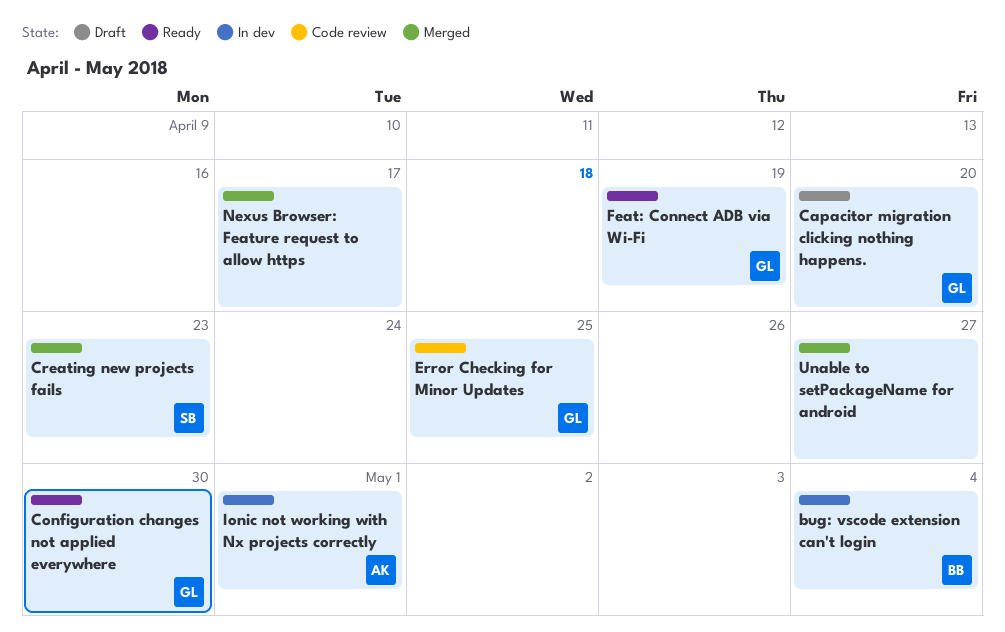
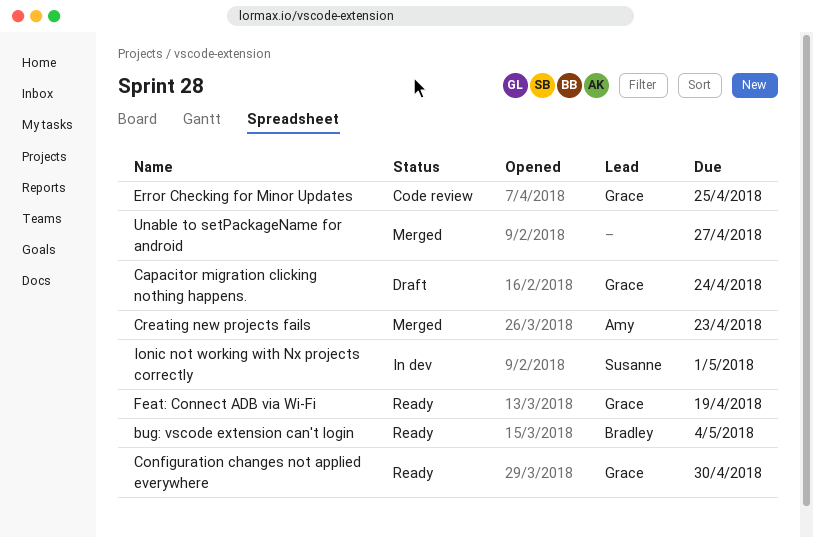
bug: vscode extension can't login, status: In dev -> Ready
Capacitor migration clicking nothing happens., due: Apr 20 -> Apr 24
Creating new projects fails, owner: Susanne -> Amy
Ionic not working with Nx projects correctly, owner: Amy -> Susanne
Nexus Browser: Feature request to allow https: present -> none

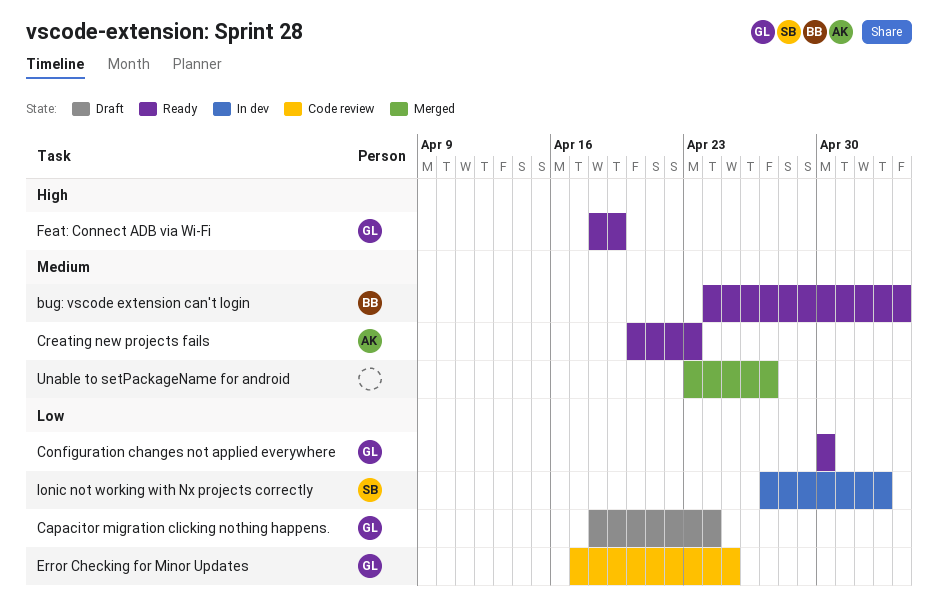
Creating new projects fails, status: Merged -> Ready
Ionic not working with Nx projects correctly, due: May 1 -> May 3

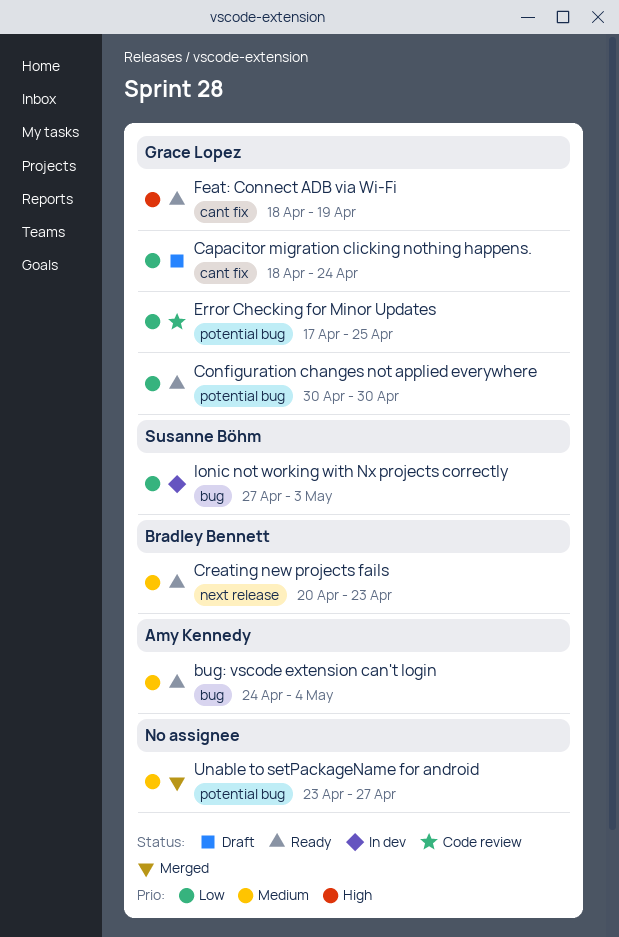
bug: vscode extension can't login, owner: Bradley Bennett -> Amy Kennedy
Creating new projects fails, owner: Amy Kennedy -> Bradley Bennett

